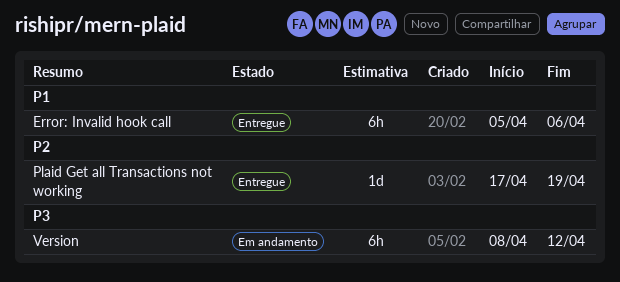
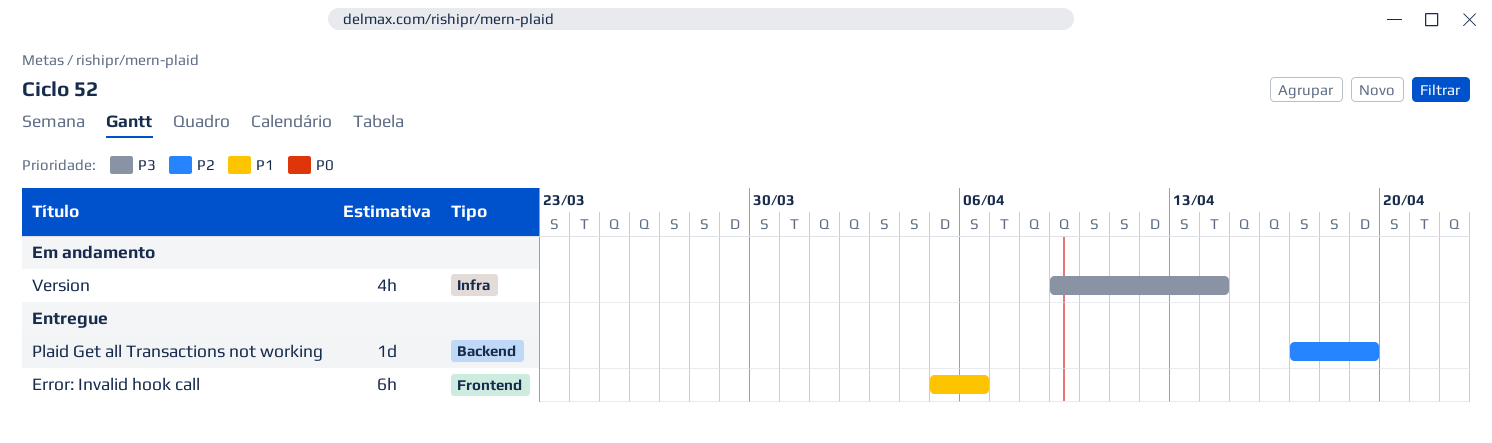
Version, estimate: 6h -> 4h
Version, start: Apr 8 -> Apr 9
Version, due: Apr 12 -> Apr 14

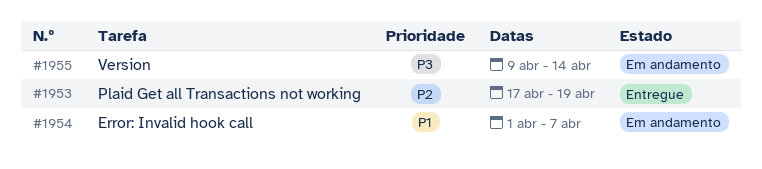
Error: Invalid hook call, status: Entregue -> Em andamento
Error: Invalid hook call, start: Apr 5 -> Apr 1
Error: Invalid hook call, due: Apr 6 -> Apr 7

